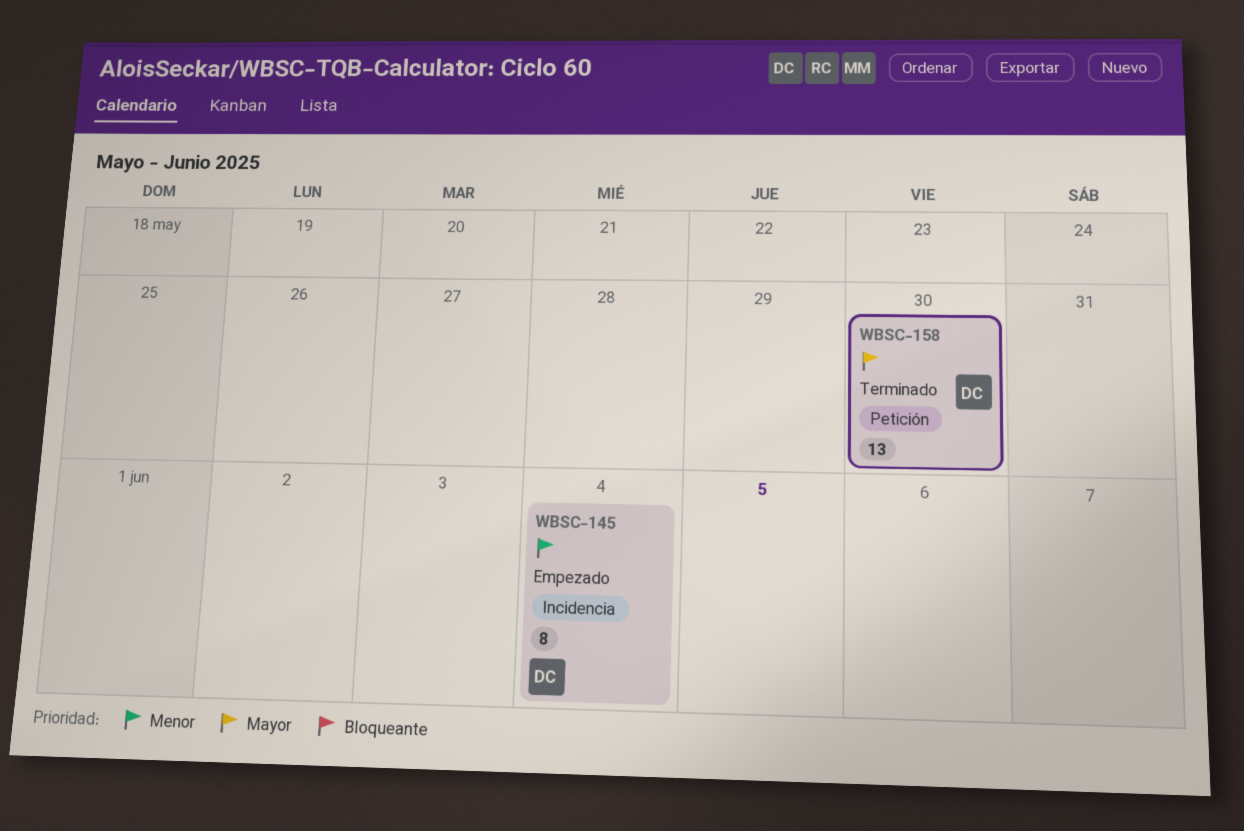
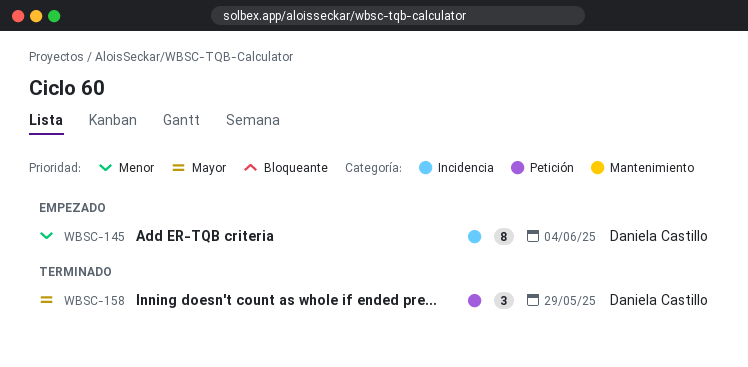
WBSC-158, estimate: 13 -> 3
WBSC-158, due: May 30 -> May 29

